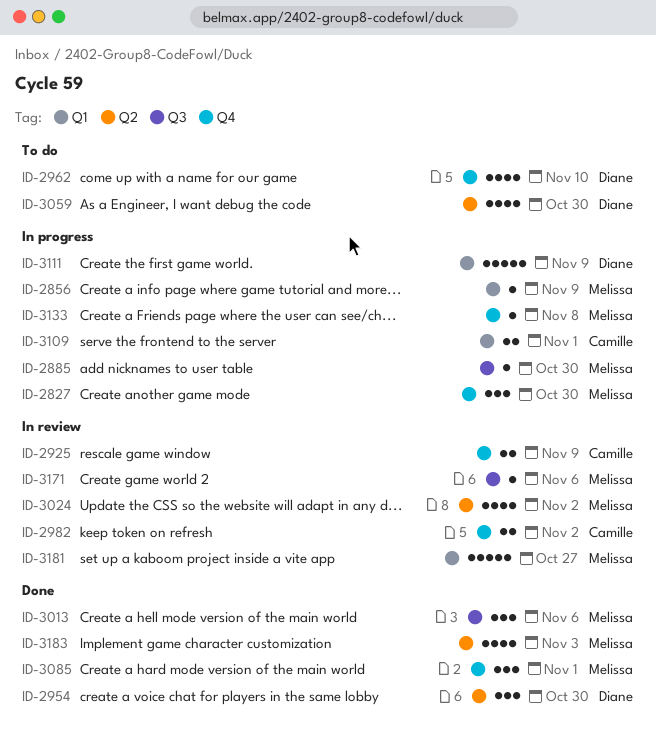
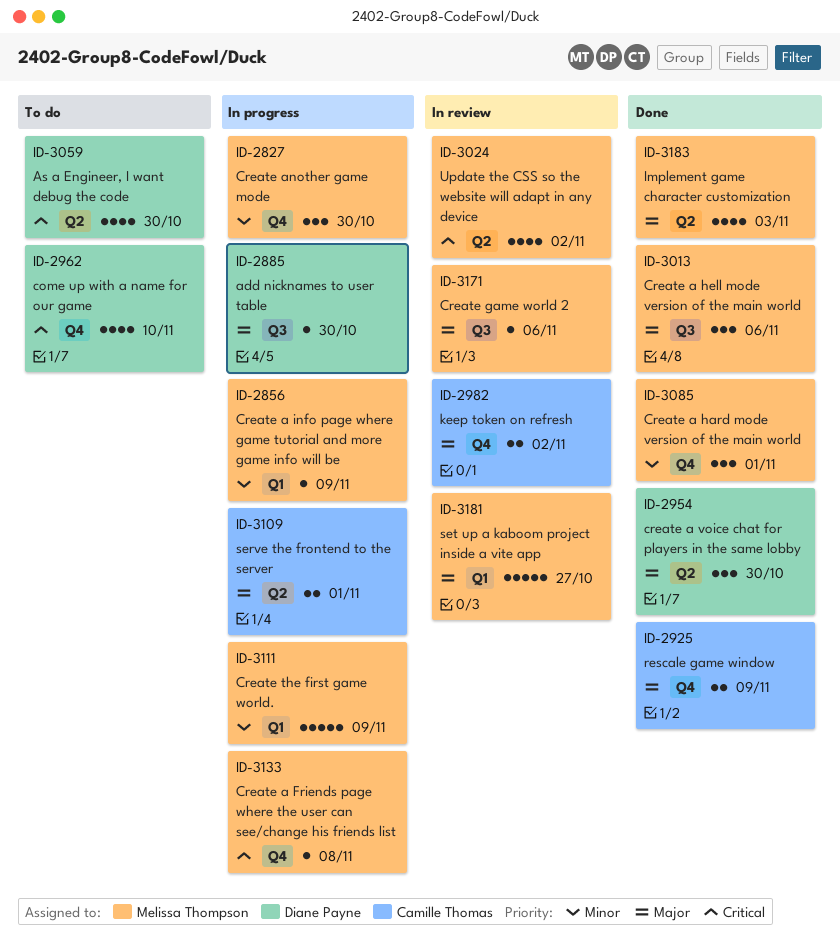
ID-2885, owner: Melissa Thompson -> Diane Payne
ID-2925, status: In review -> Done
ID-3109, label: Q1 -> Q2
ID-3111, owner: Diane Payne -> Melissa Thompson

